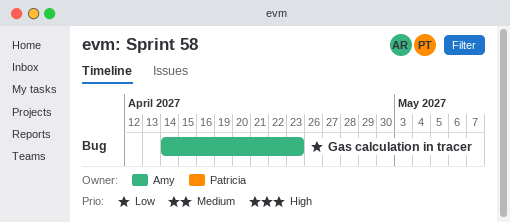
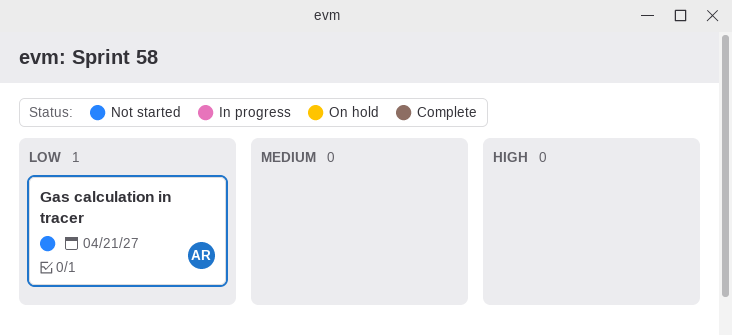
Gas calculation in tracer, due: Apr 23 -> Apr 21

